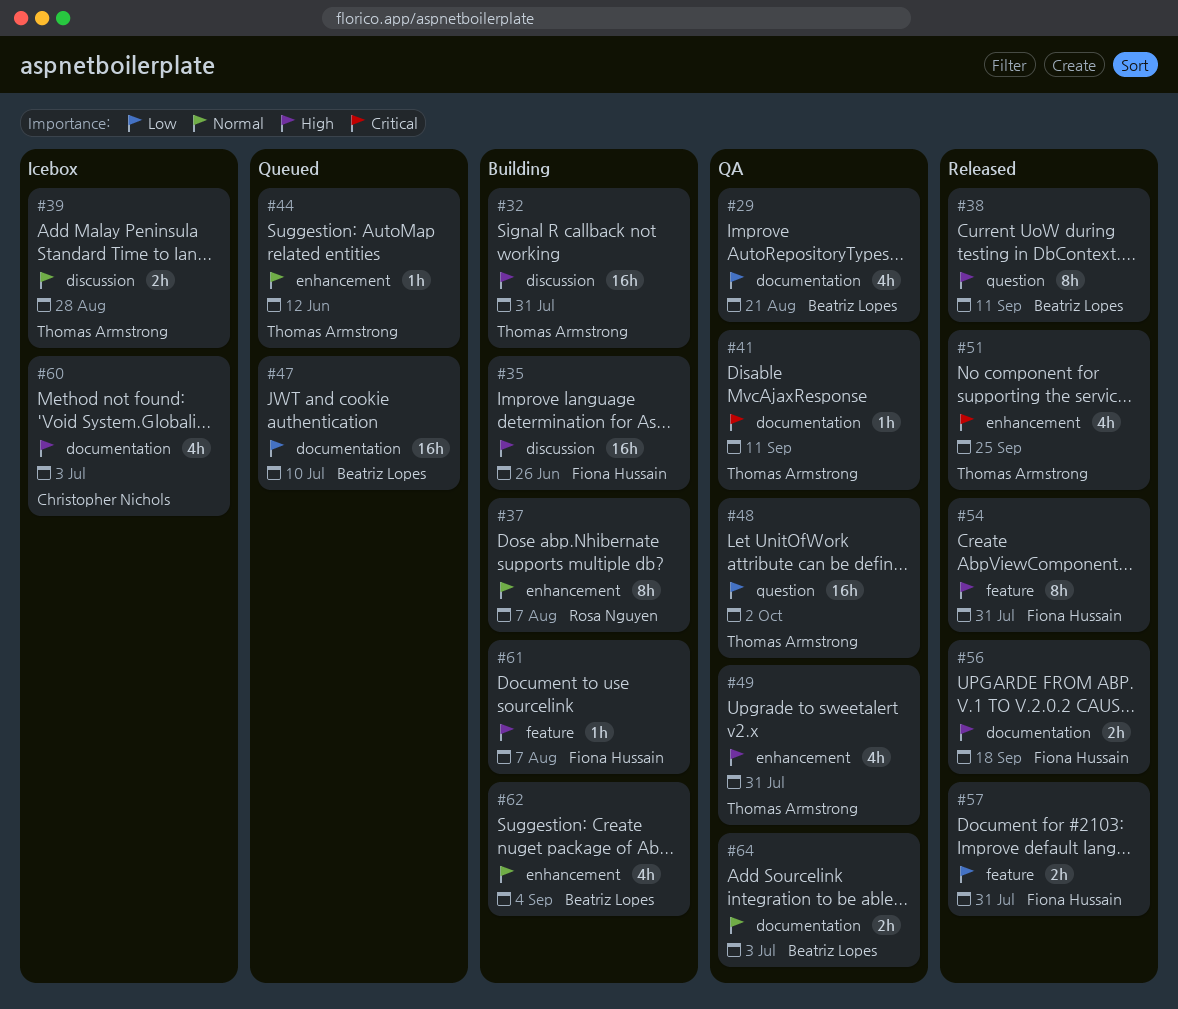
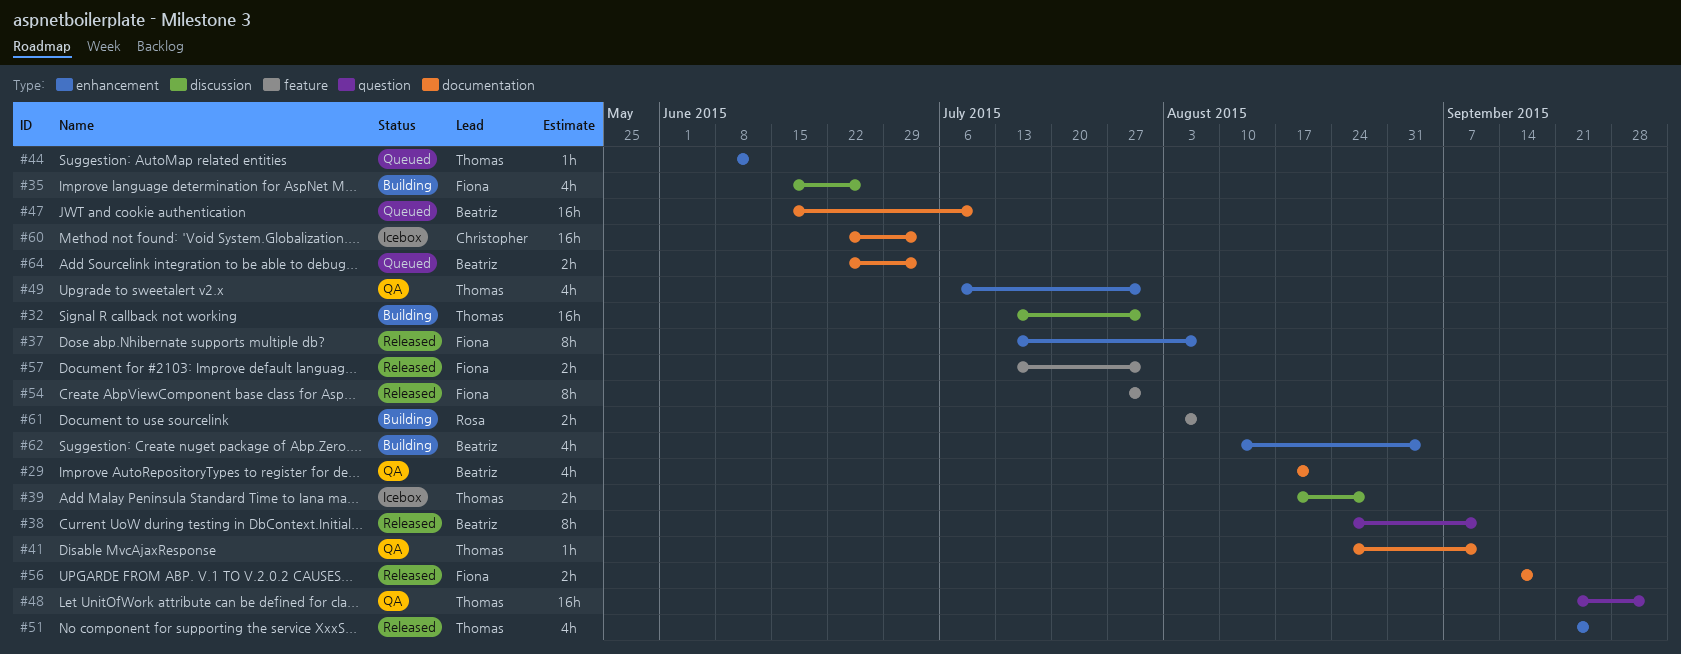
#35, estimate: 16h -> 4h
#37, status: Building -> Released
#37, owner: Rosa Nguyen -> Fiona Hussain
#60, estimate: 4h -> 16h
#61, owner: Fiona Hussain -> Rosa Nguyen
#61, estimate: 1h -> 2h
#64, status: QA -> Queued

